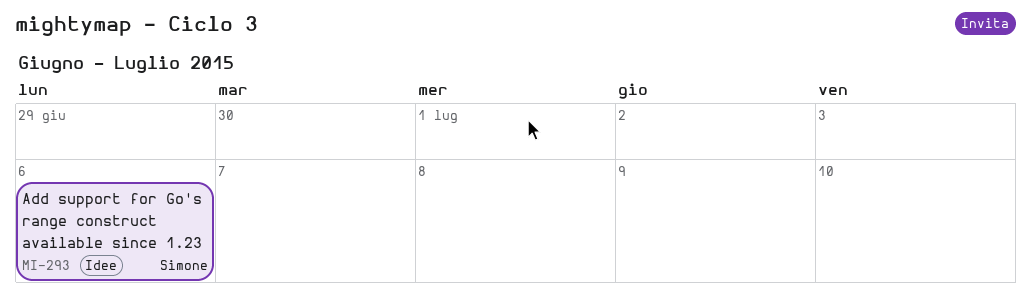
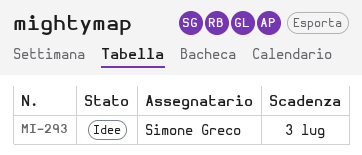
MI-293, due: Jul 6 -> Jul 3

